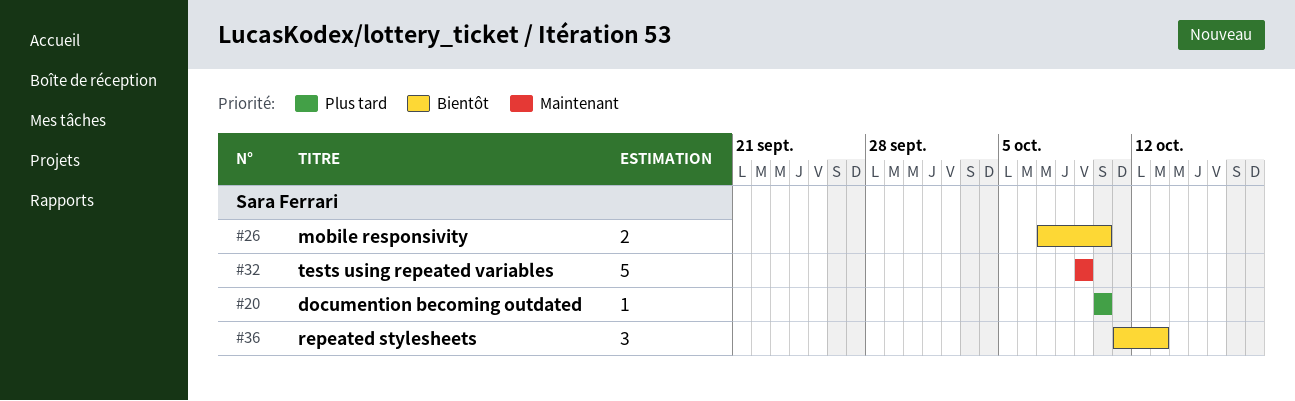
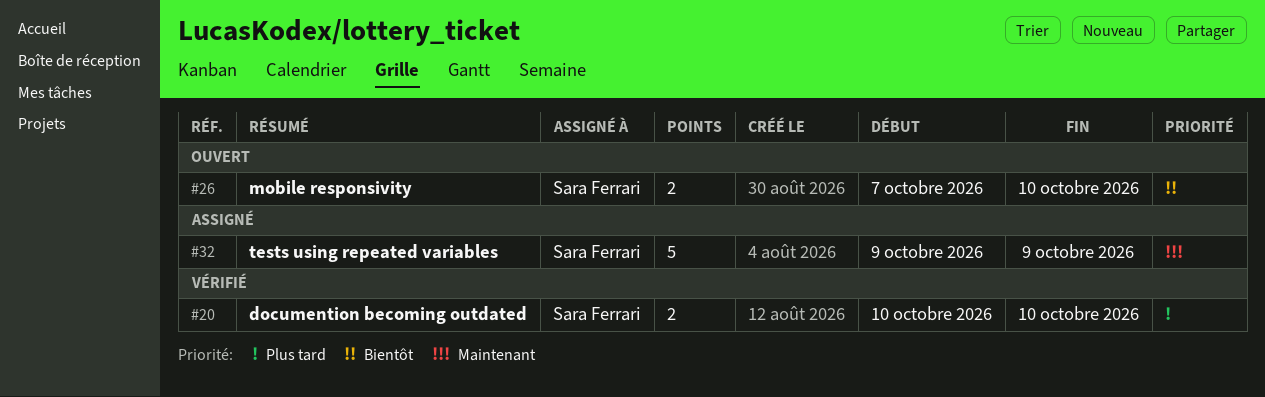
#20, estimate: 1 -> 2
#36: present -> none

